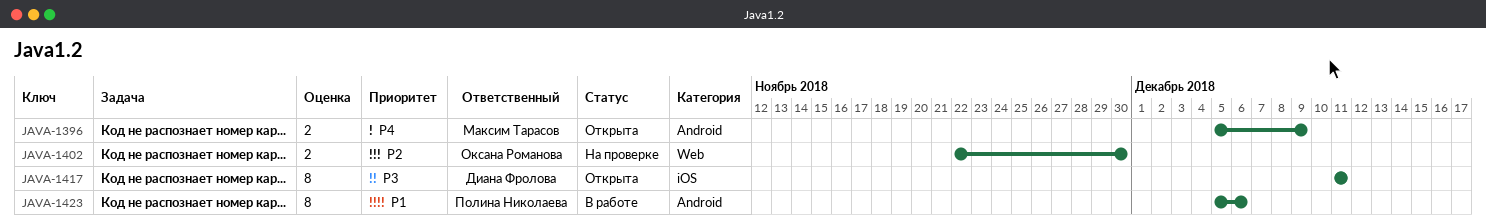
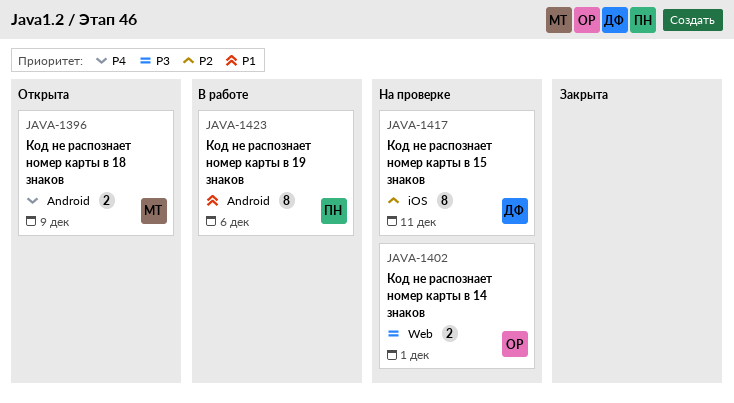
JAVA-1402, priority: P2 -> P3
JAVA-1402, due: Nov 30 -> Dec 1
JAVA-1417, status: Открыта -> На проверке
JAVA-1417, priority: P3 -> P2

